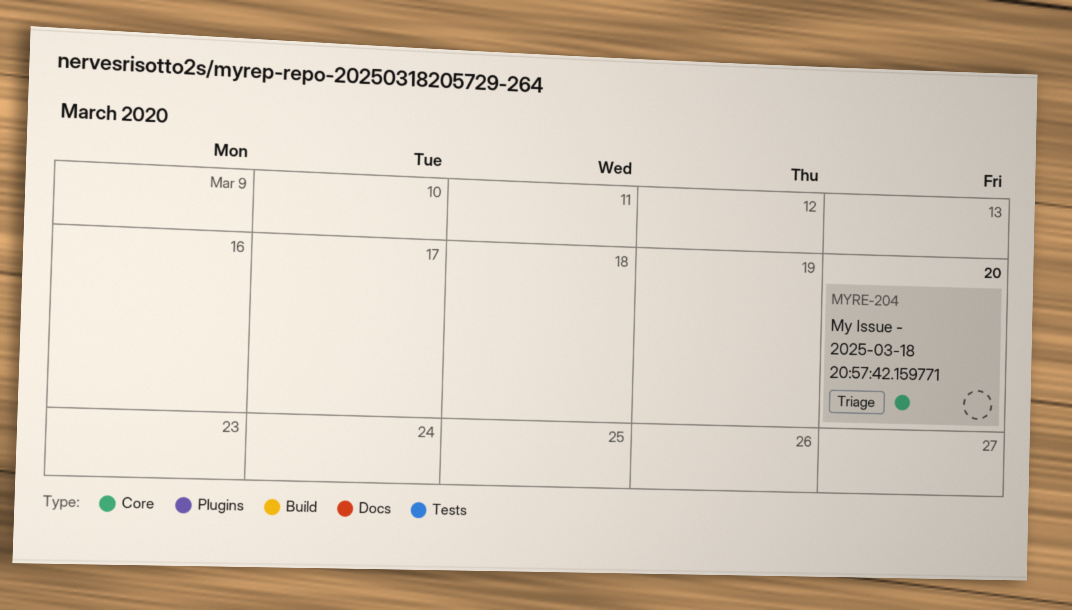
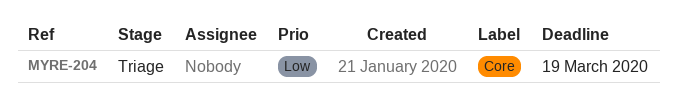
MYRE-204, due: Mar 20 -> Mar 19

